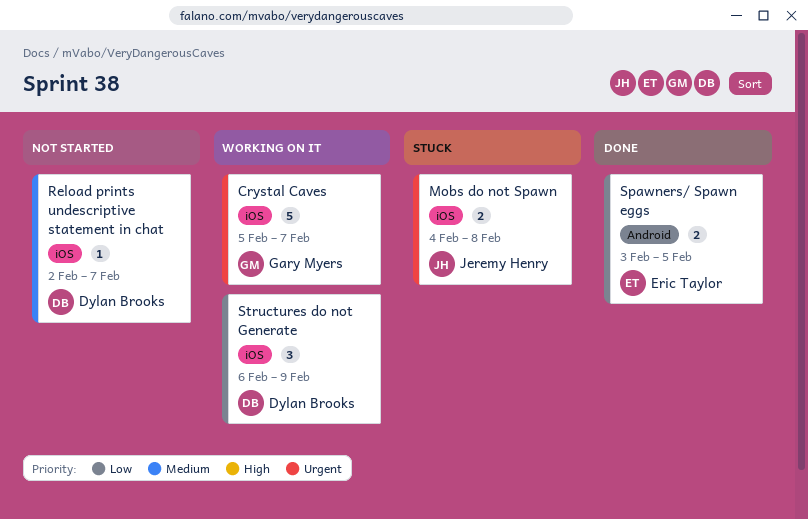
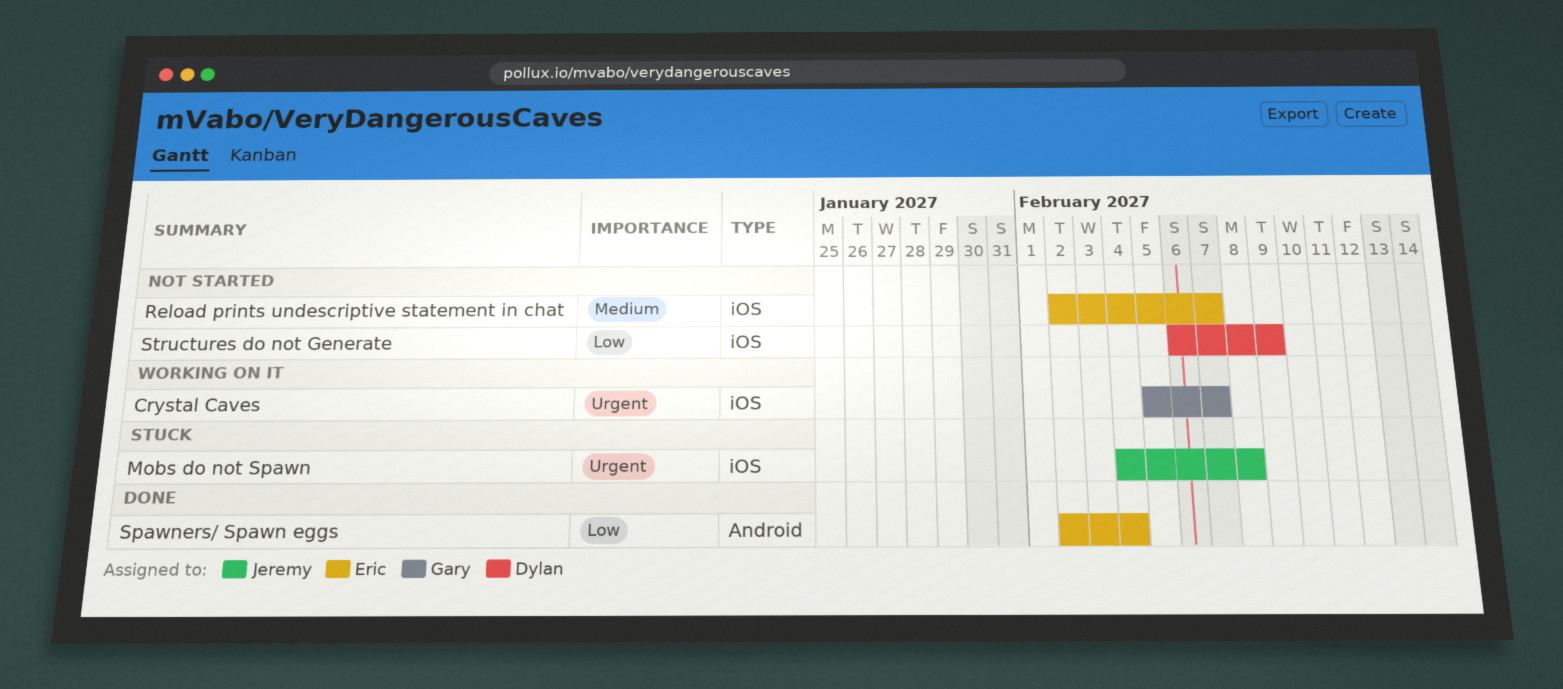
Reload prints undescriptive statement in chat, owner: Dylan Brooks -> Eric Taylor
Spawners/ Spawn eggs, start: Feb 3 -> Feb 2
Spawners/ Spawn eggs, due: Feb 5 -> Feb 4
Structures do not Generate, status: Working on it -> Not started

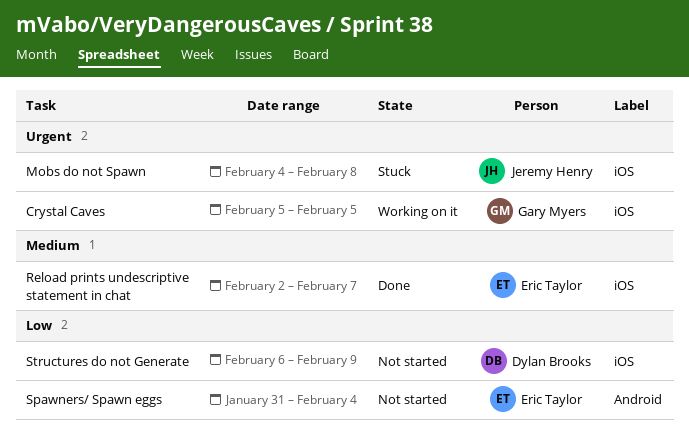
Crystal Caves, due: Feb 7 -> Feb 5
Reload prints undescriptive statement in chat, status: Not started -> Done
Spawners/ Spawn eggs, status: Done -> Not started
Spawners/ Spawn eggs, start: Feb 2 -> Jan 31

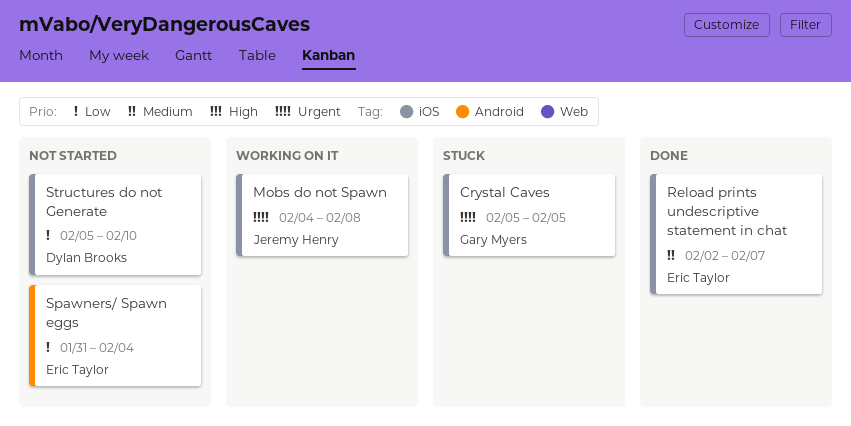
Crystal Caves, status: Working on it -> Stuck
Mobs do not Spawn, status: Stuck -> Working on it
Structures do not Generate, start: Feb 6 -> Feb 5
Structures do not Generate, due: Feb 9 -> Feb 10

